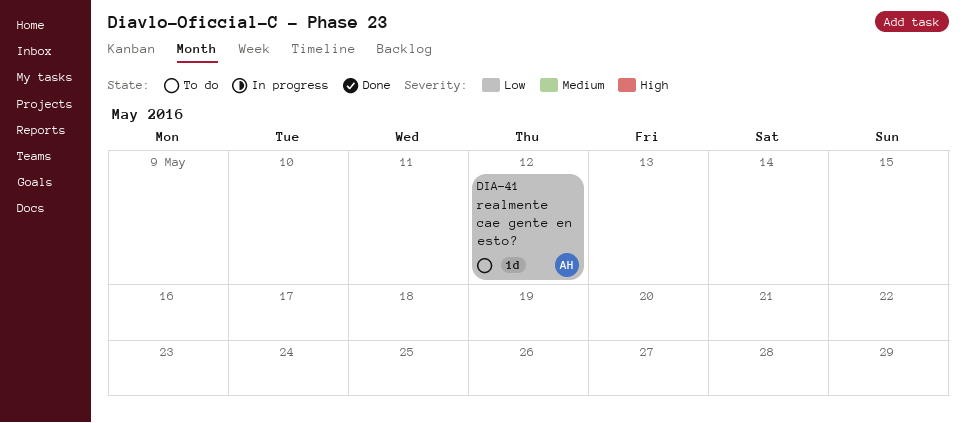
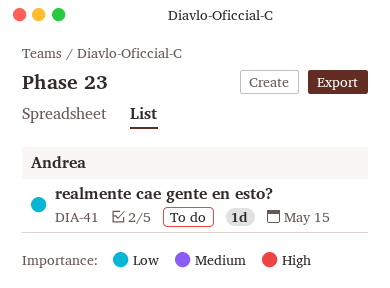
DIA-41, due: May 12 -> May 15

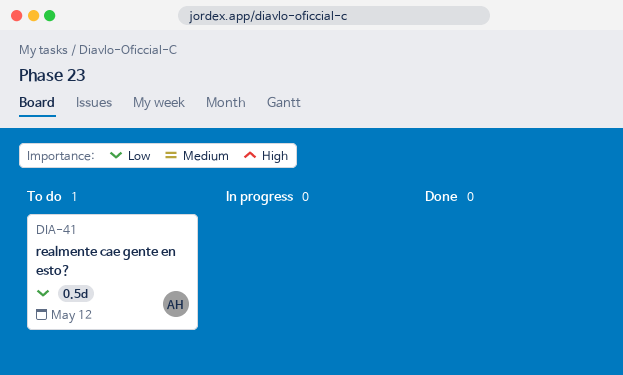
DIA-41, estimate: 1d -> 0.5d
DIA-41, due: May 15 -> May 12

